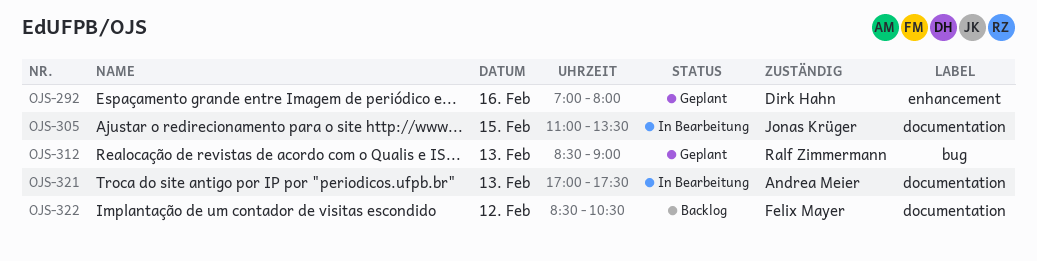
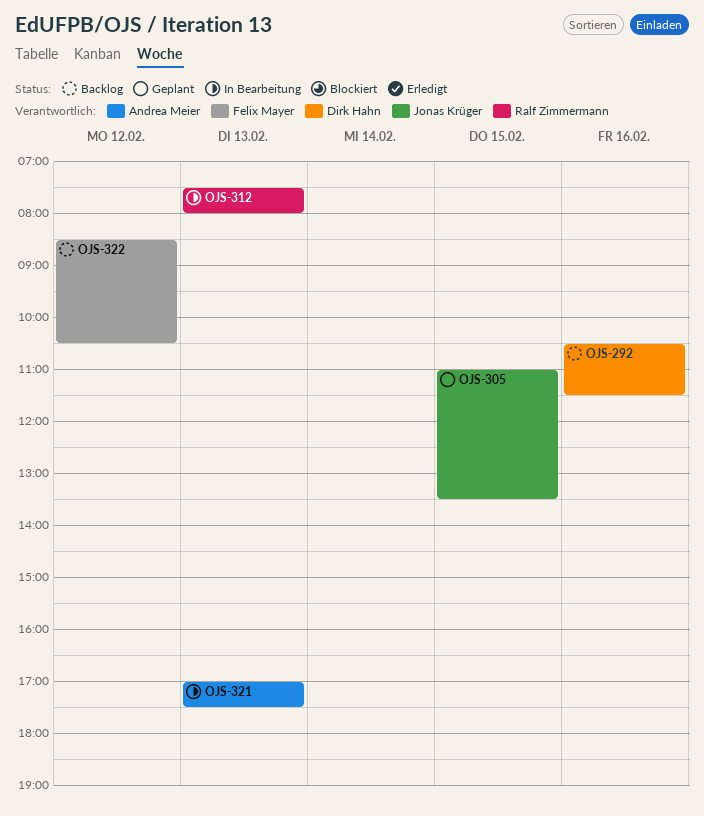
OJS-292, status: Geplant -> Backlog
OJS-292, begins: 07:00 -> 10:30
OJS-292, ends: 08:00 -> 11:30
OJS-305, status: In Bearbeitung -> Geplant
OJS-312, status: Geplant -> In Bearbeitung
OJS-312, begins: 08:30 -> 07:30
OJS-312, ends: 09:00 -> 08:00

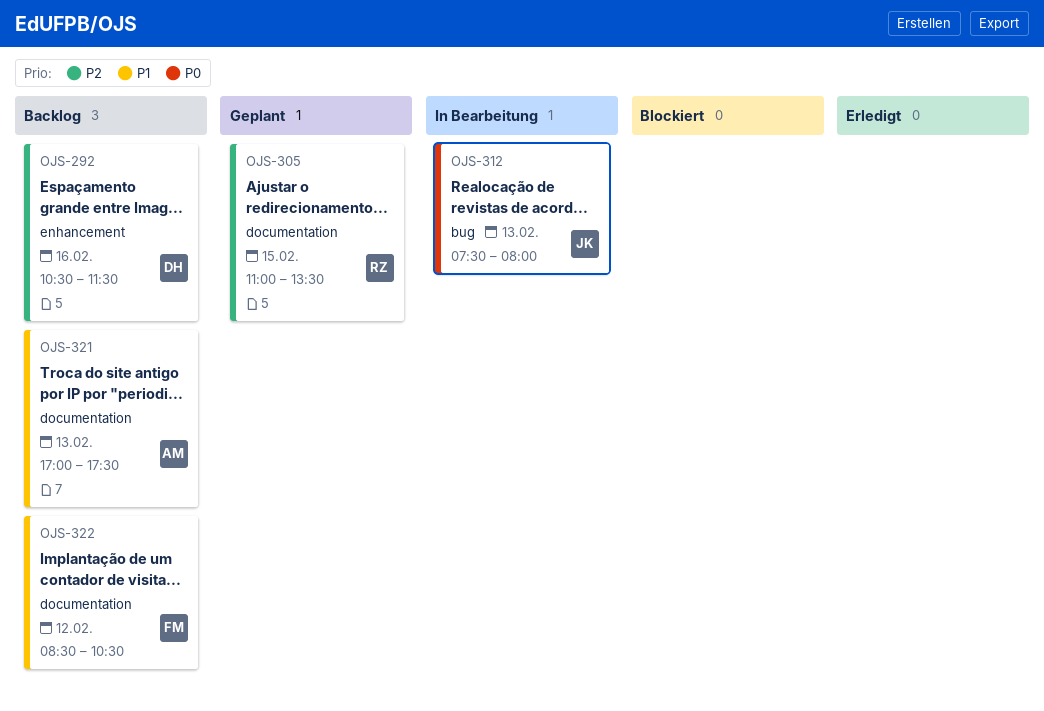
OJS-305, owner: Jonas Krüger -> Ralf Zimmermann
OJS-312, owner: Ralf Zimmermann -> Jonas Krüger
OJS-321, status: In Bearbeitung -> Backlog

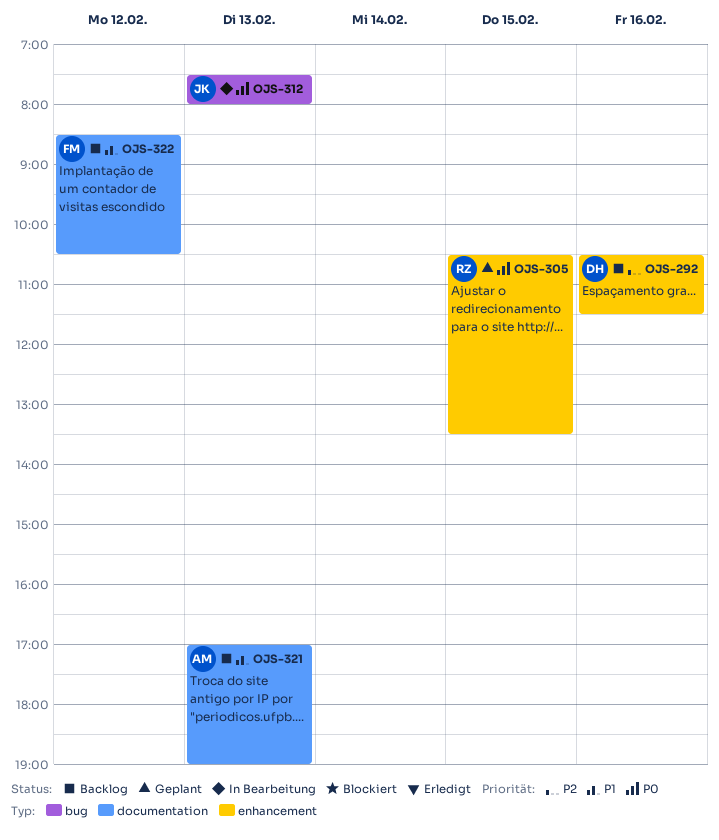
OJS-305, priority: P2 -> P0
OJS-305, label: documentation -> enhancement
OJS-305, begins: 11:00 -> 10:30
OJS-321, ends: 17:30 -> 19:00

